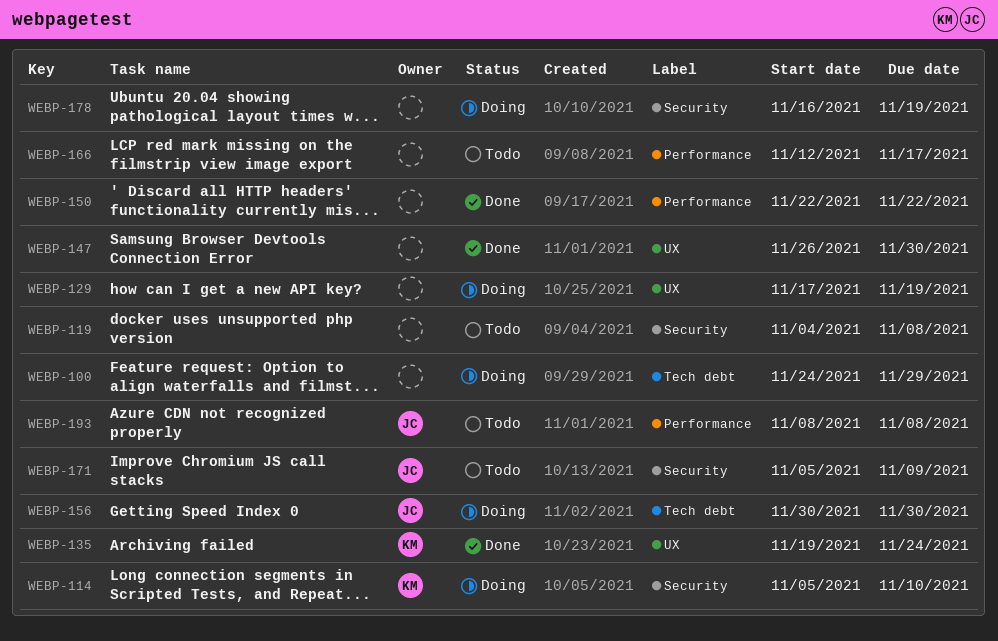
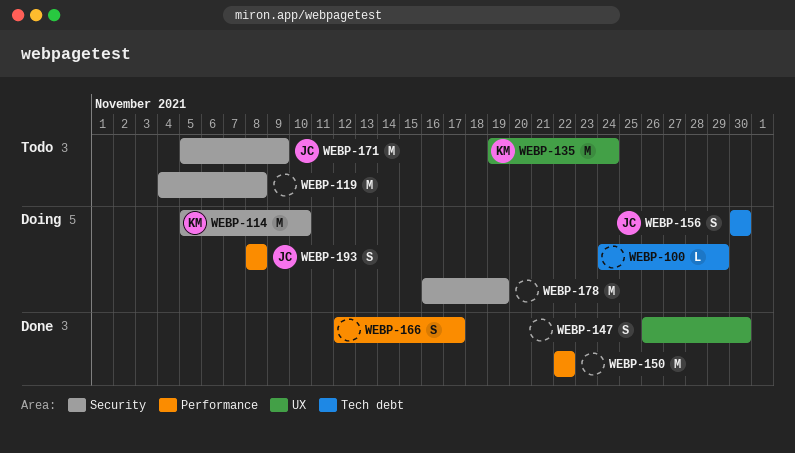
WEBP-129: present -> none
WEBP-135, status: Done -> Todo
WEBP-166, status: Todo -> Done
WEBP-193, status: Todo -> Doing

